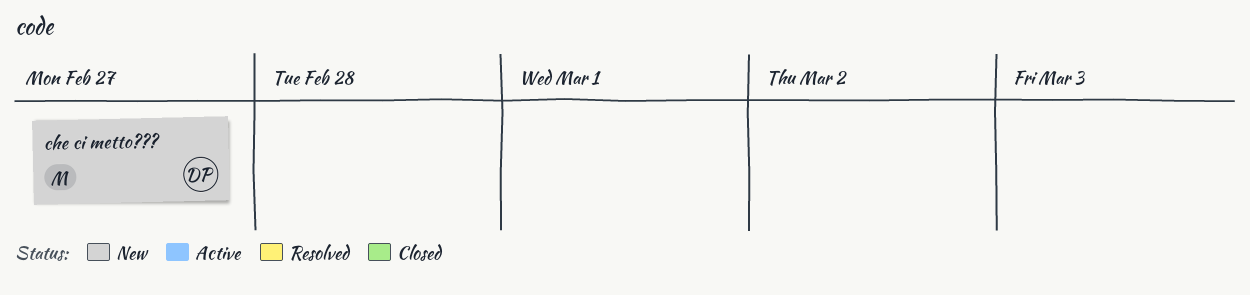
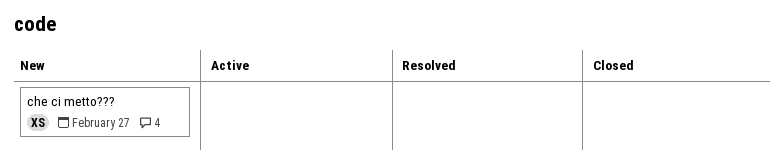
che ci metto???, estimate: M -> XS

